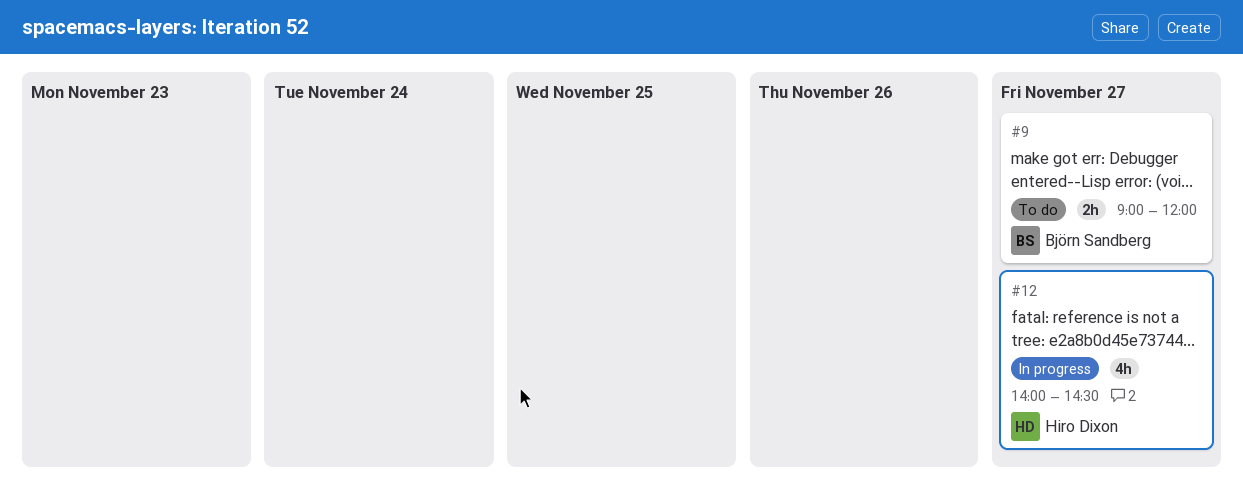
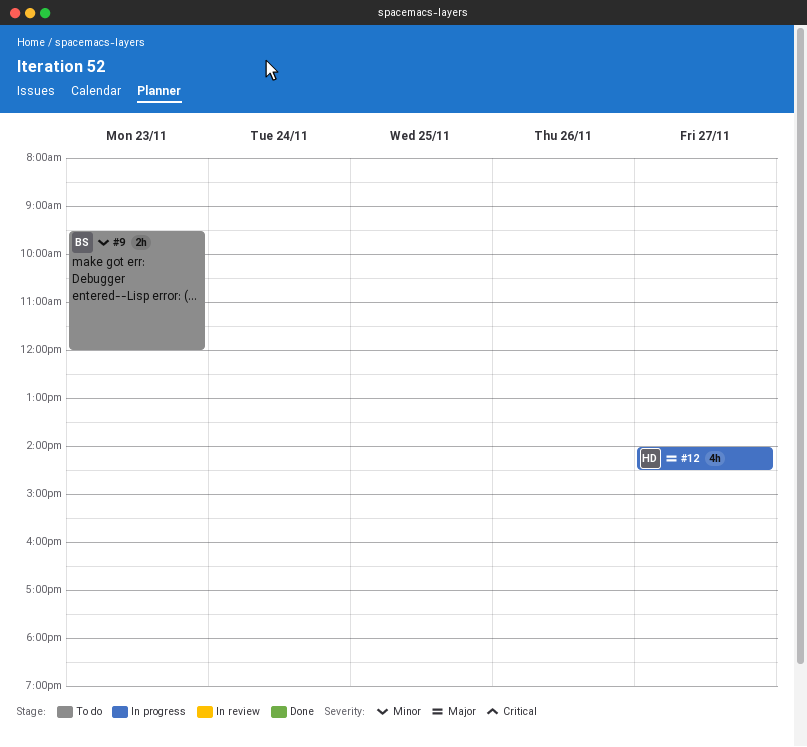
#9, day: Nov 27 -> Nov 23
#9, begins: 09:00 -> 09:30

